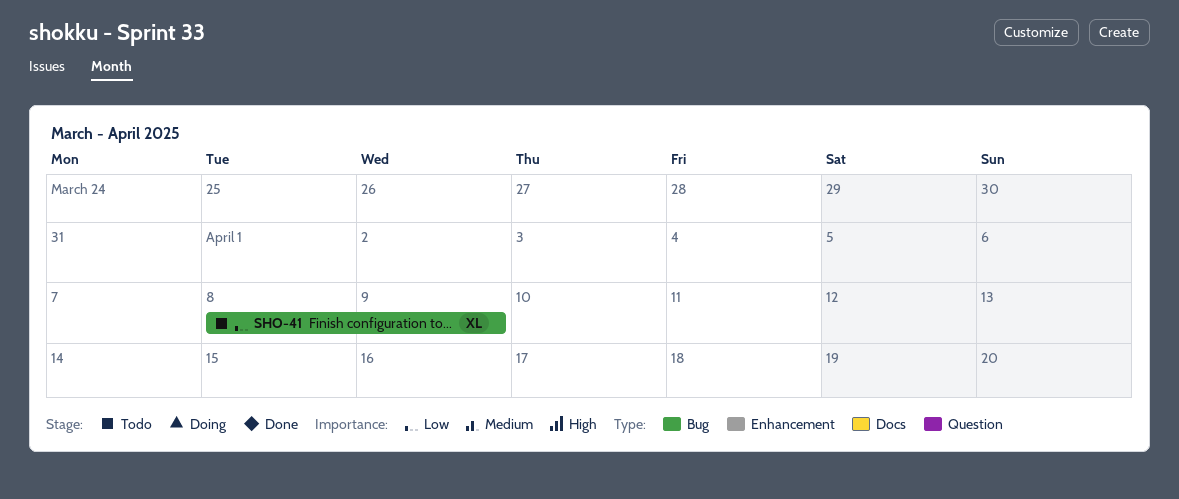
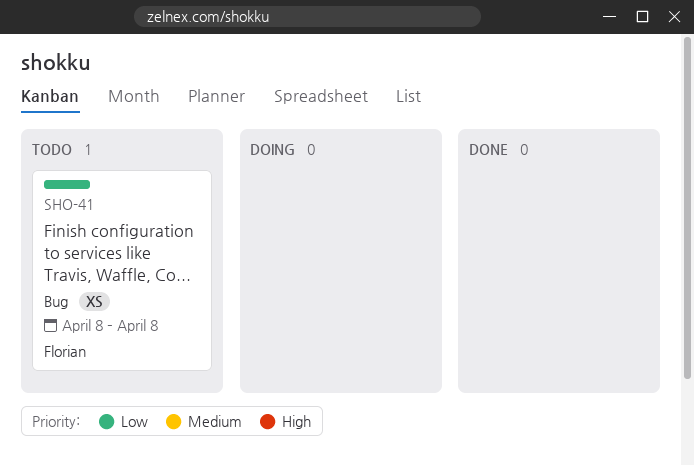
SHO-41, estimate: XL -> XS
SHO-41, due: Apr 9 -> Apr 8

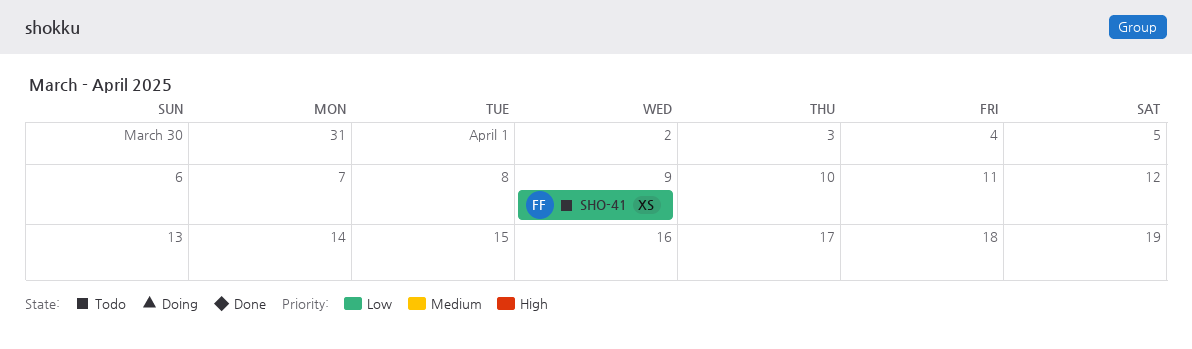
SHO-41, start: Apr 8 -> Apr 9
SHO-41, due: Apr 8 -> Apr 9

